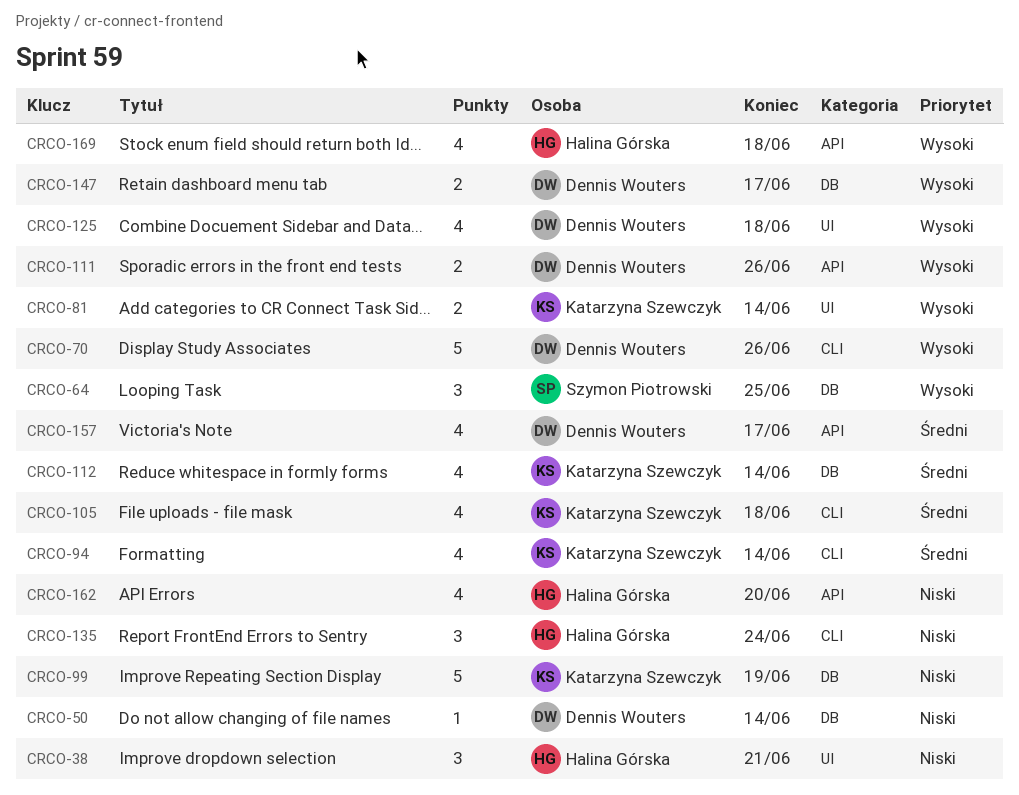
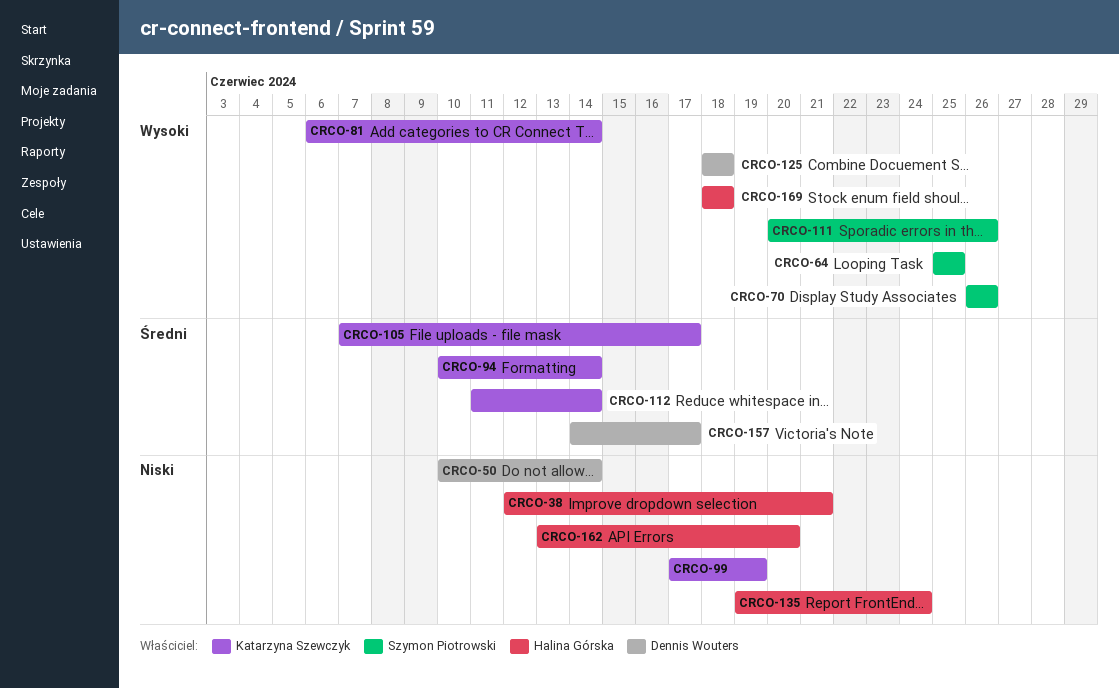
CRCO-70, owner: Dennis Wouters -> Szymon Piotrowski
CRCO-105, due: Jun 18 -> Jun 17
CRCO-111, owner: Dennis Wouters -> Szymon Piotrowski
CRCO-147: present -> none

